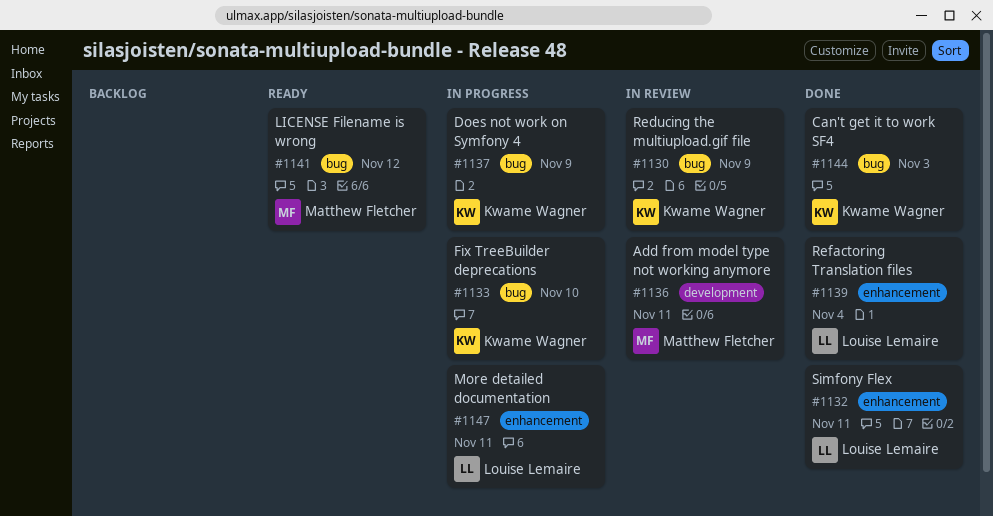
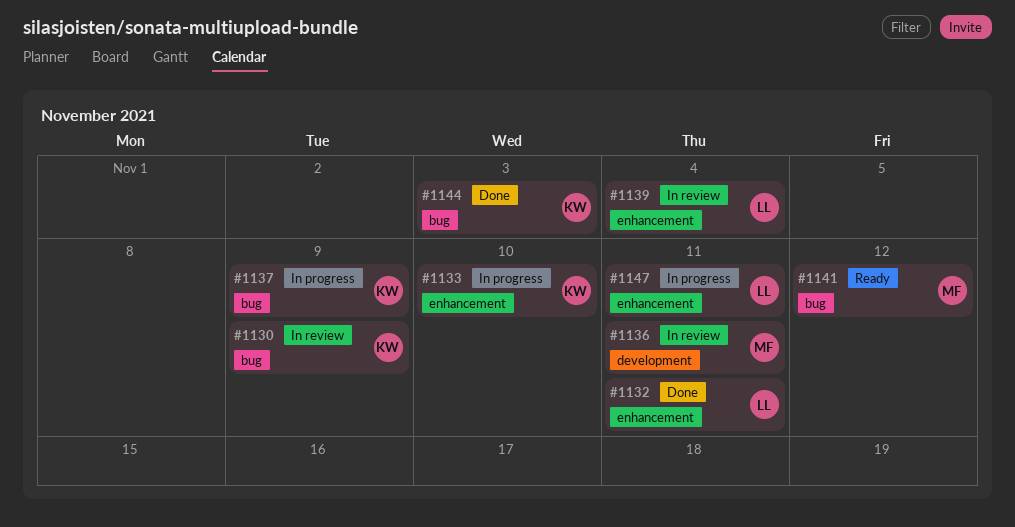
#1133, label: bug -> enhancement
#1139, status: Done -> In review

